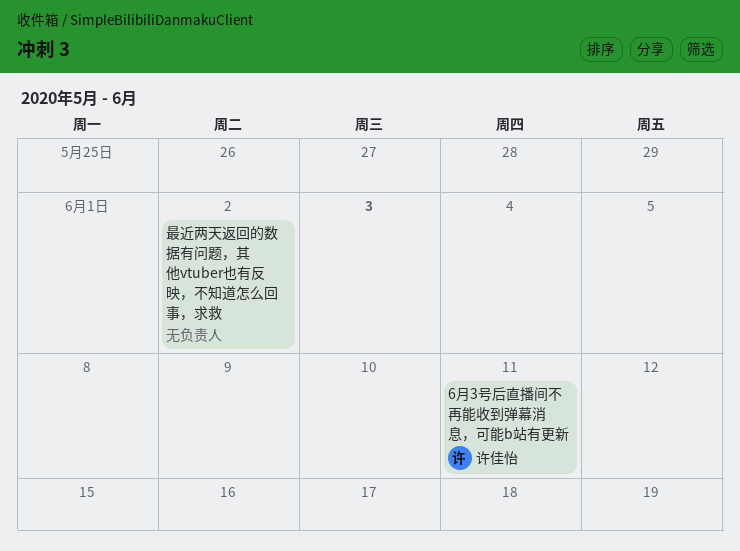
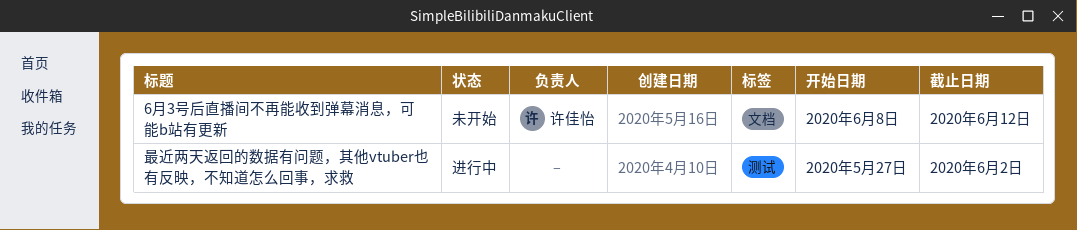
6月3号后直播间不再能收到弹幕消息，可能b站有更新, due: Jun 11 -> Jun 12

